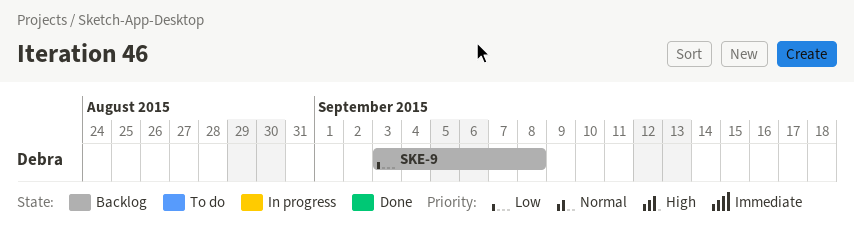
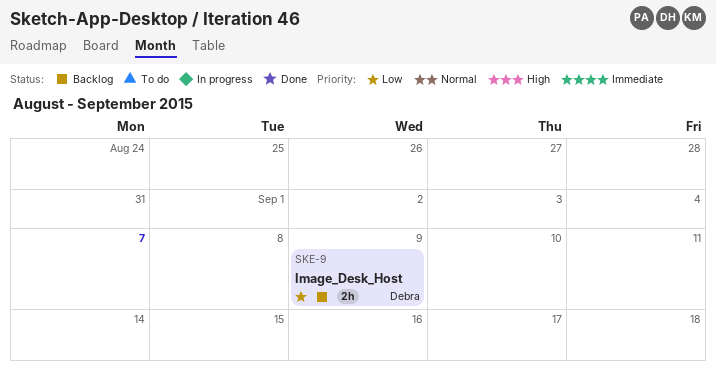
SKE-9, due: Sep 8 -> Sep 9

